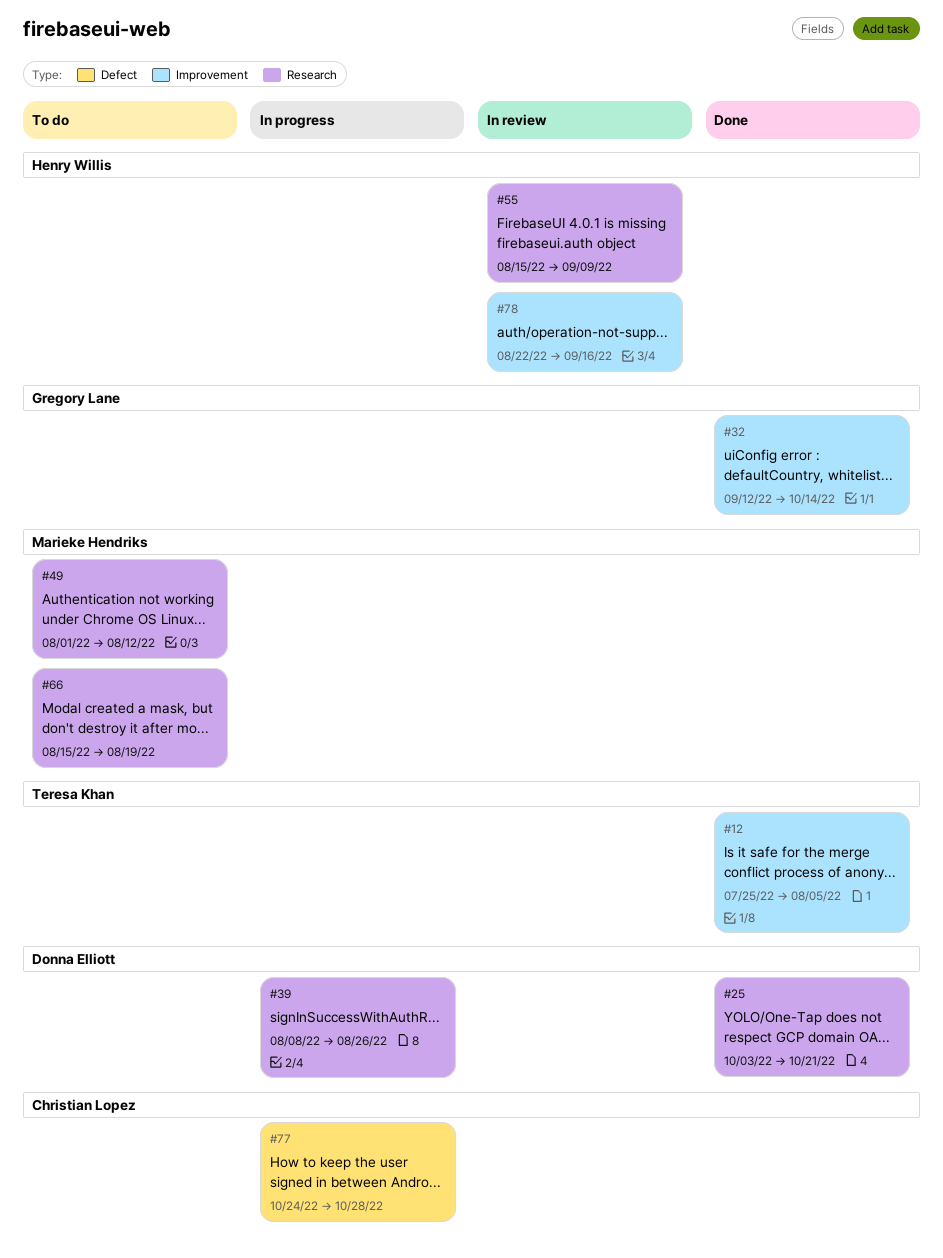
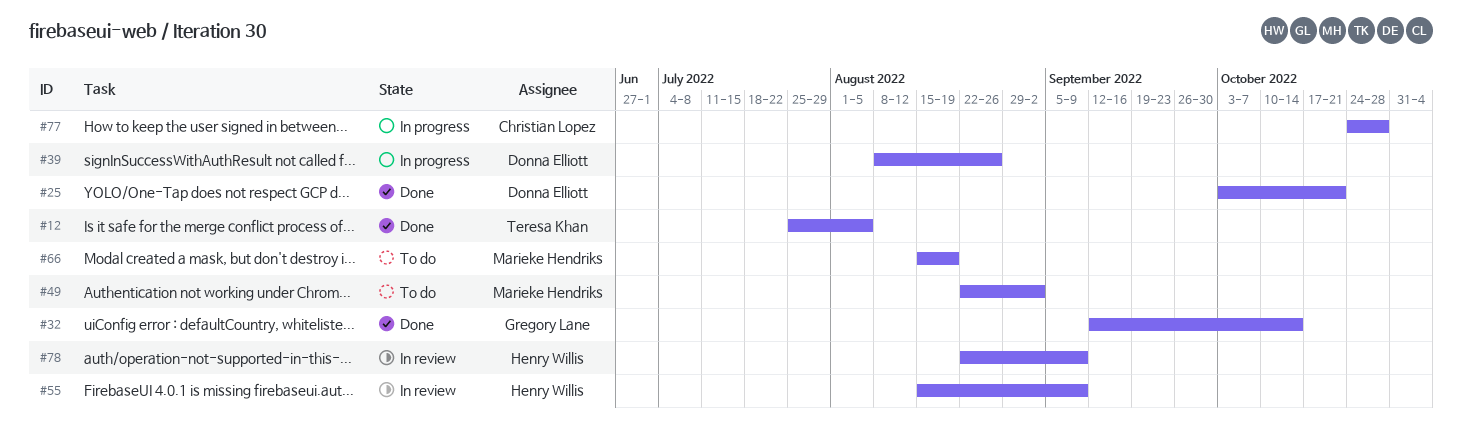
#49, start: Aug 1 -> Aug 22
#49, due: Aug 12 -> Sep 2
#78, due: Sep 16 -> Sep 9

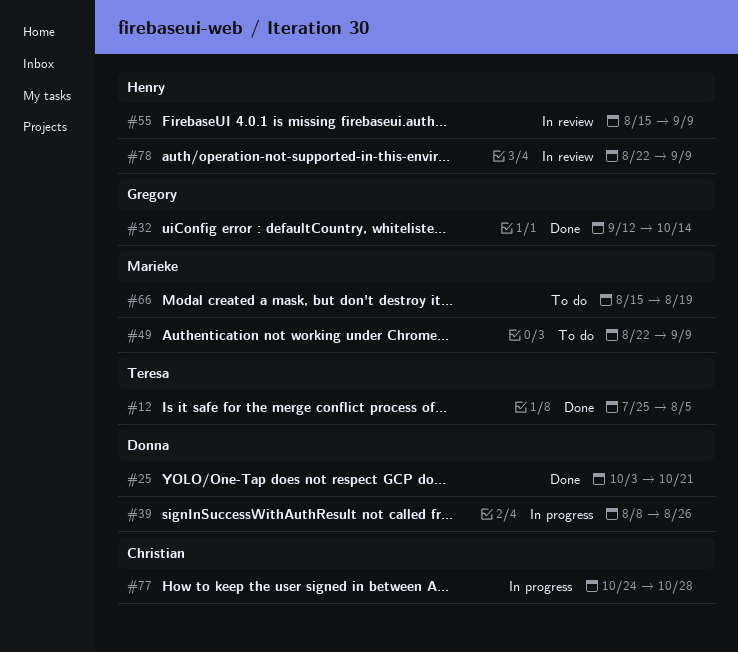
#49, due: Sep 2 -> Sep 9

